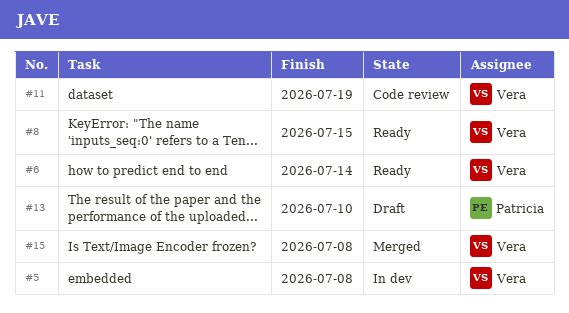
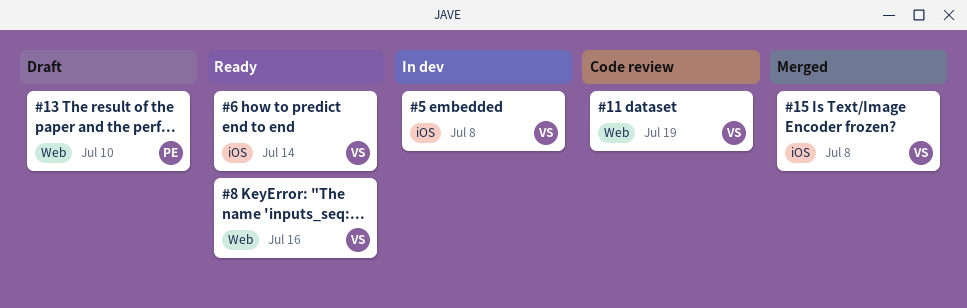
#8, due: Jul 15 -> Jul 16

